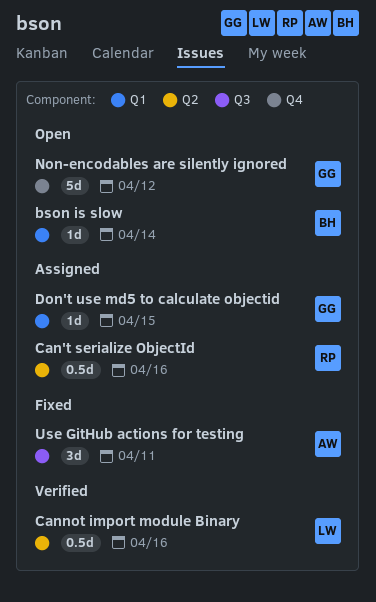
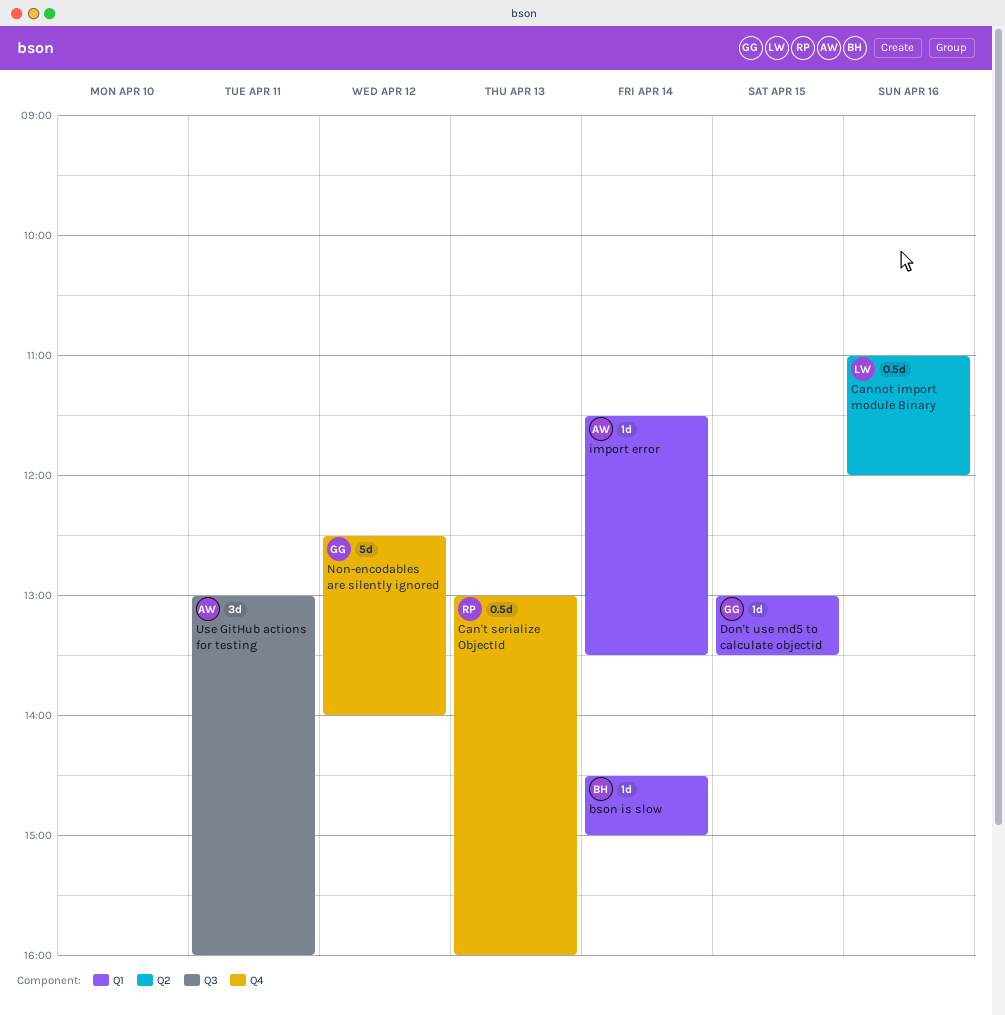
Can't serialize ObjectId, label: Q2 -> Q4
Can't serialize ObjectId, day: Apr 16 -> Apr 13
import error: none -> present

